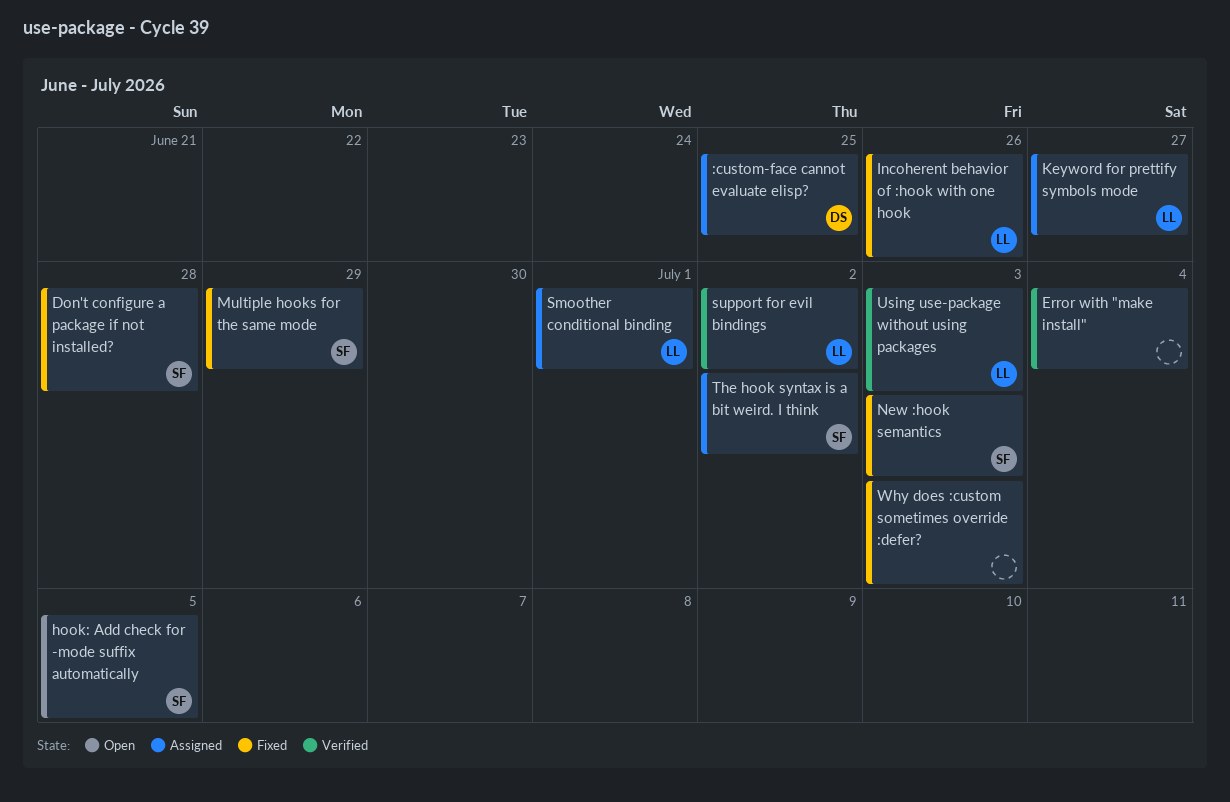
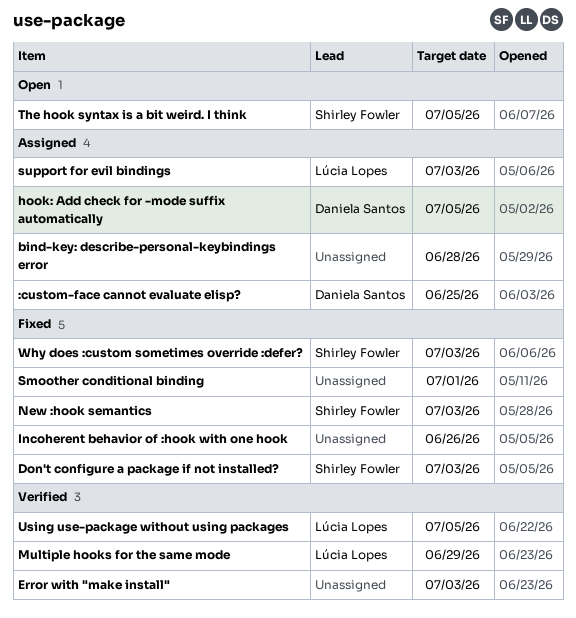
bind-key: describe-personal-keybindings error: none -> present
Don't configure a package if not installed?, due: Jun 28 -> Jul 3
Error with "make install", due: Jul 4 -> Jul 3
hook: Add check for -mode suffix automatically, status: Open -> Assigned
hook: Add check for -mode suffix automatically, owner: Shirley Fowler -> Daniela Santos
Incoherent behavior of :hook with one hook, owner: Lúcia Lopes -> none
Keyword for prettify symbols mode: present -> none
Multiple hooks for the same mode, status: Fixed -> Verified
Multiple hooks for the same mode, owner: Shirley Fowler -> Lúcia Lopes
Smoother conditional binding, status: Assigned -> Fixed
Smoother conditional binding, owner: Lúcia Lopes -> none
support for evil bindings, status: Verified -> Assigned
support for evil bindings, due: Jul 2 -> Jul 3
The hook syntax is a bit weird. I think, status: Assigned -> Open
The hook syntax is a bit weird. I think, due: Jul 2 -> Jul 5
Using use-package without using packages, due: Jul 3 -> Jul 5
Why does :custom sometimes override :defer?, owner: none -> Shirley Fowler

